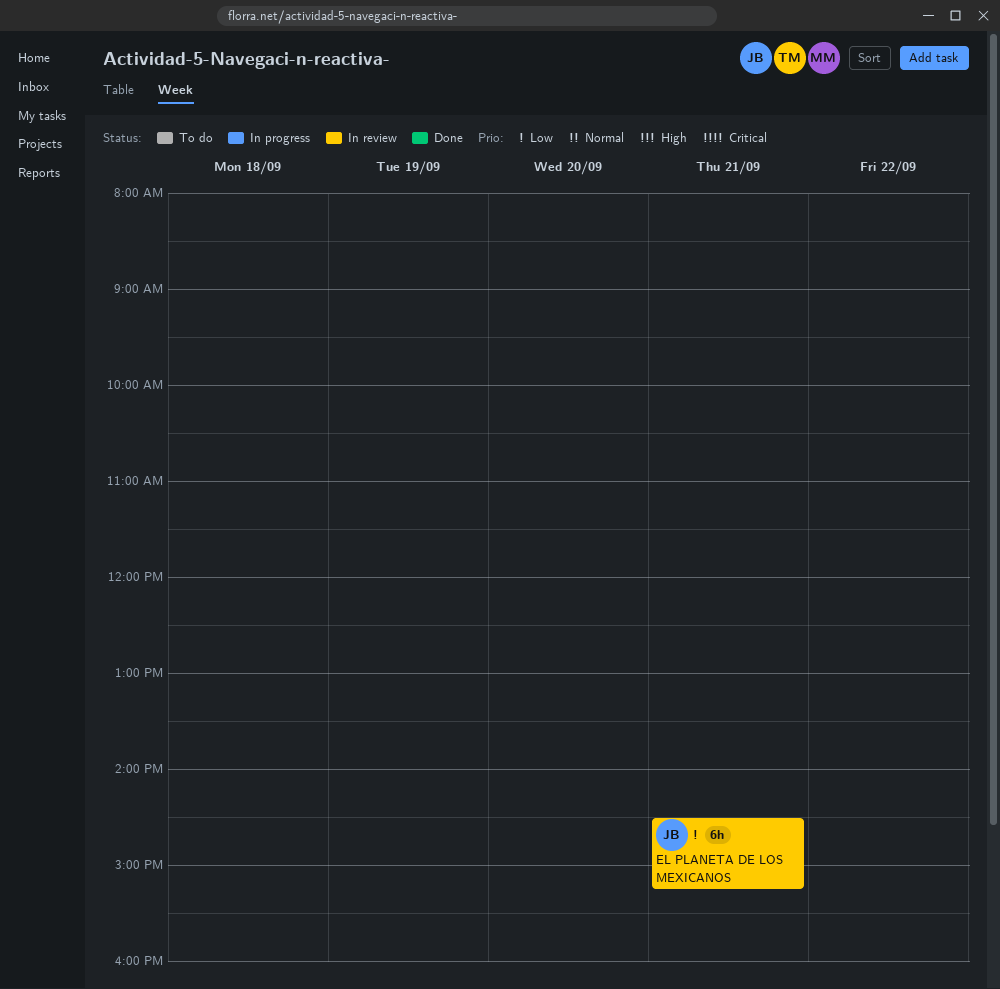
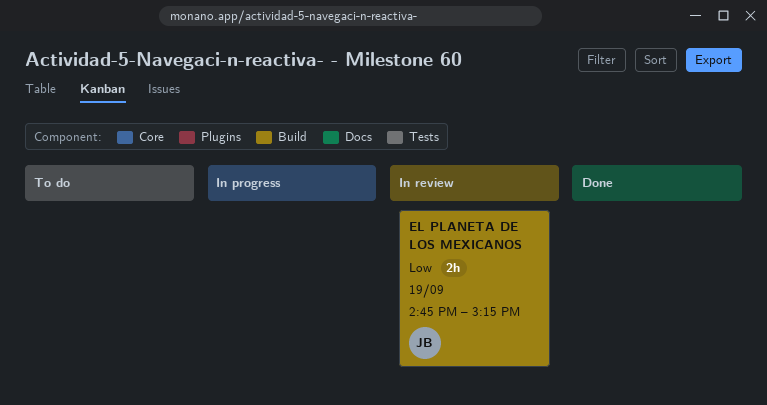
EL PLANETA DE LOS MEXICANOS, estimate: 6h -> 2h
EL PLANETA DE LOS MEXICANOS, day: Sep 21 -> Sep 19
EL PLANETA DE LOS MEXICANOS, begins: 14:30 -> 14:45

